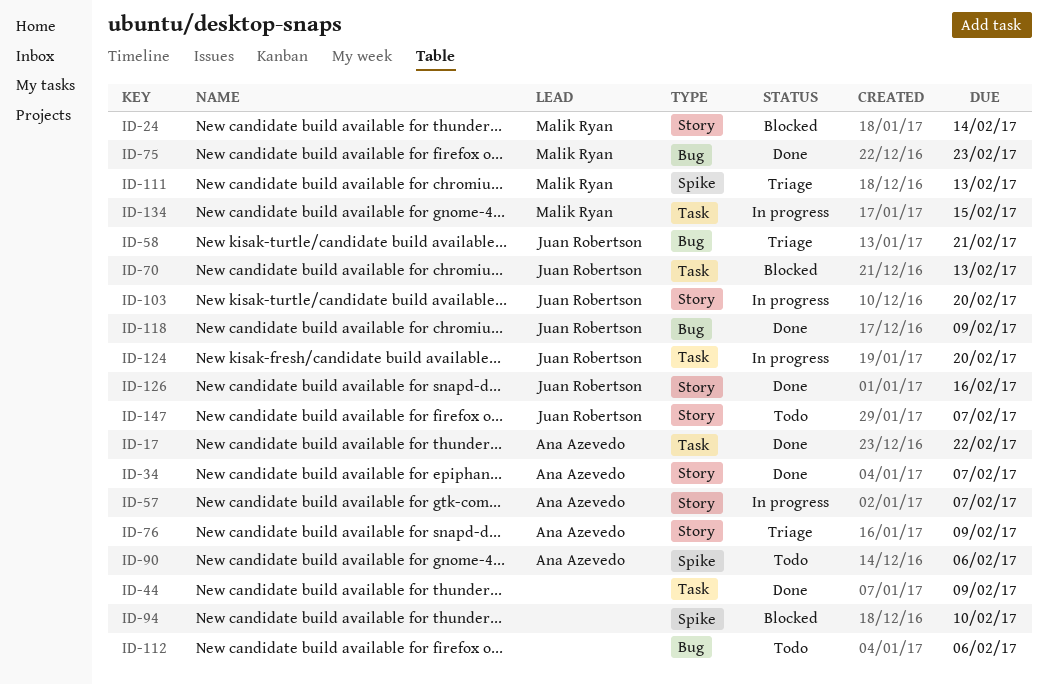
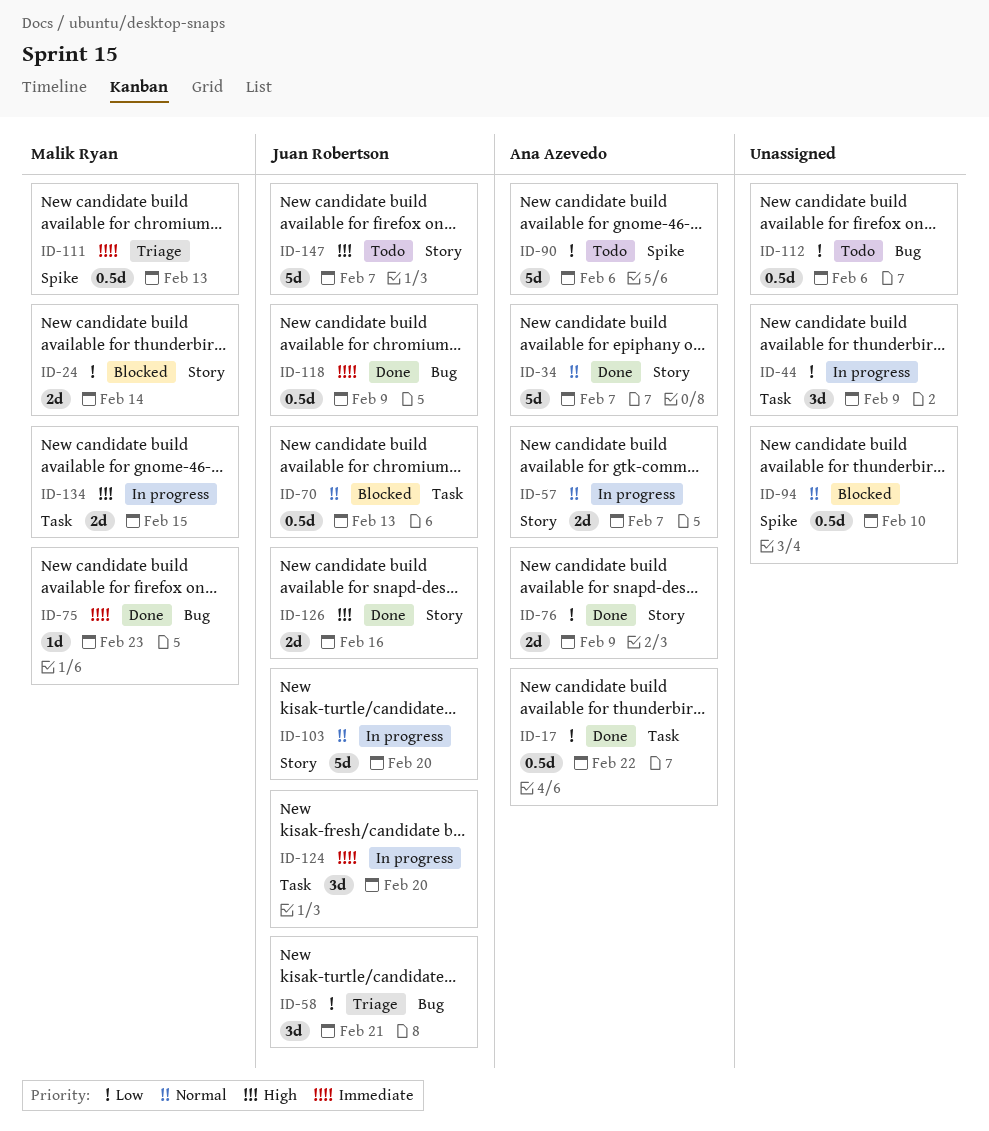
ID-44, status: Done -> In progress
ID-76, status: Triage -> Done

